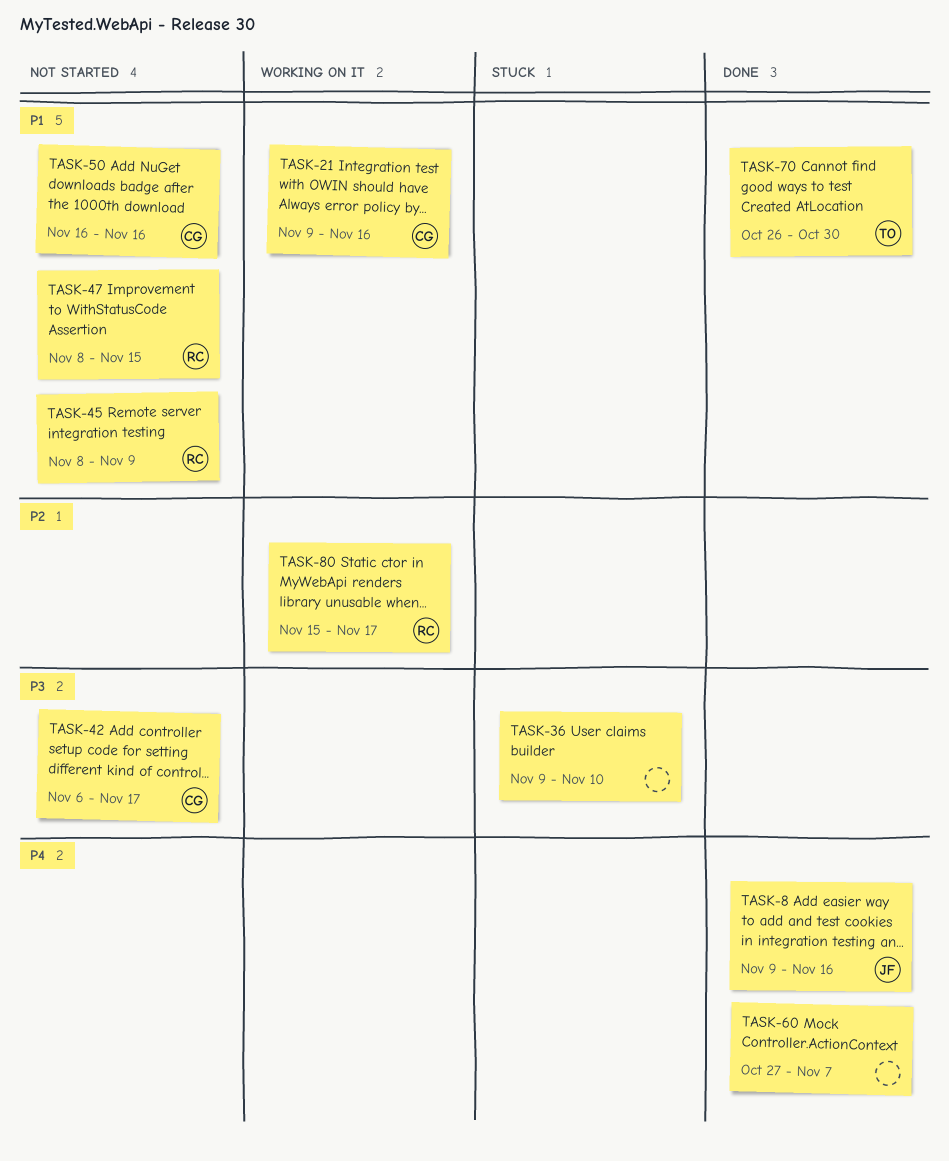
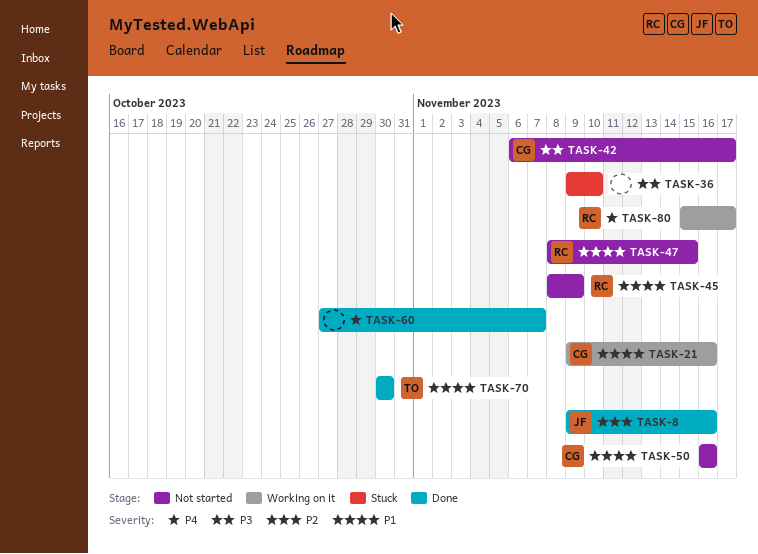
TASK-8, priority: P4 -> P2
TASK-70, start: Oct 26 -> Oct 30
TASK-80, priority: P2 -> P4

